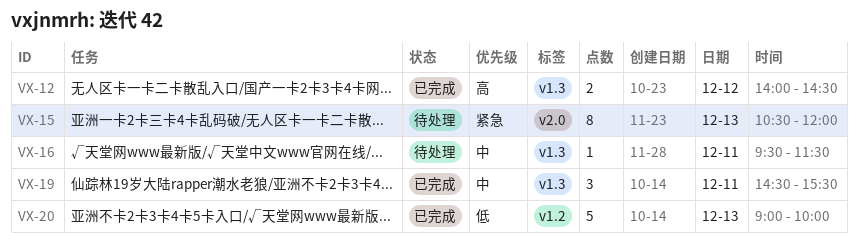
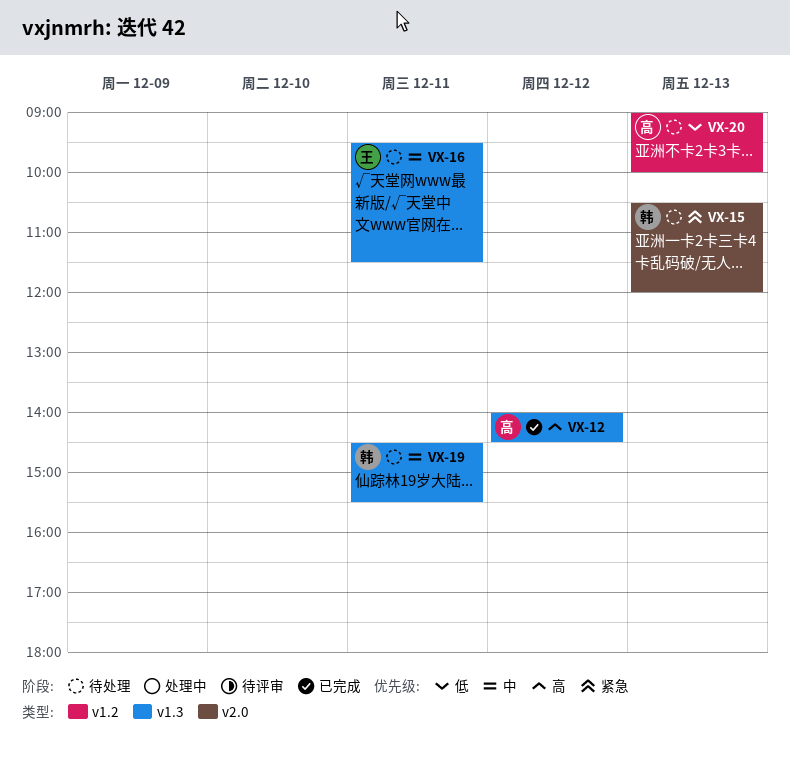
VX-19, status: 已完成 -> 待处理
VX-20, status: 已完成 -> 待处理

